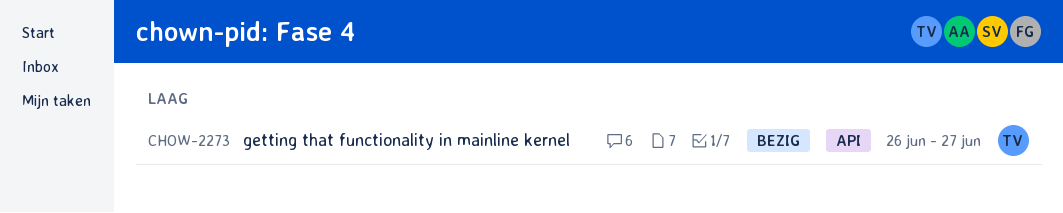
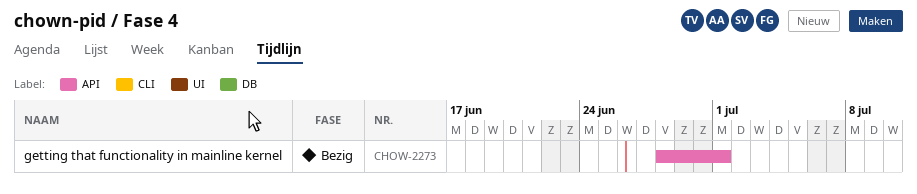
CHOW-2273, start: Jun 26 -> Jun 28
CHOW-2273, due: Jun 27 -> Jul 1

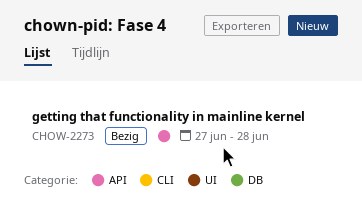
CHOW-2273, start: Jun 28 -> Jun 27
CHOW-2273, due: Jul 1 -> Jun 28

